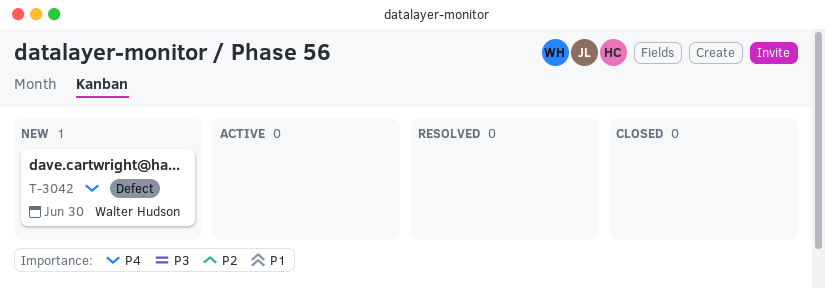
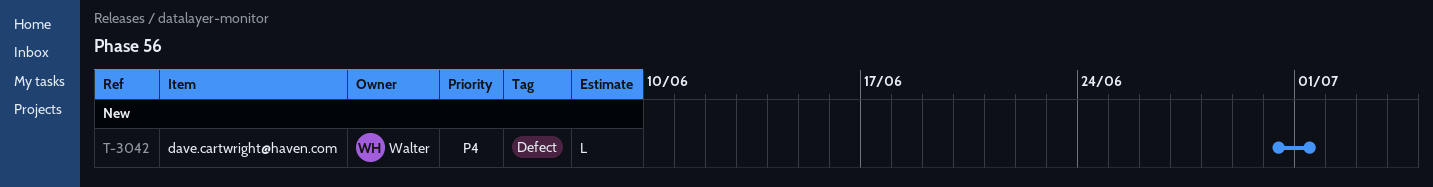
T-3042, due: Jun 30 -> Jul 1

